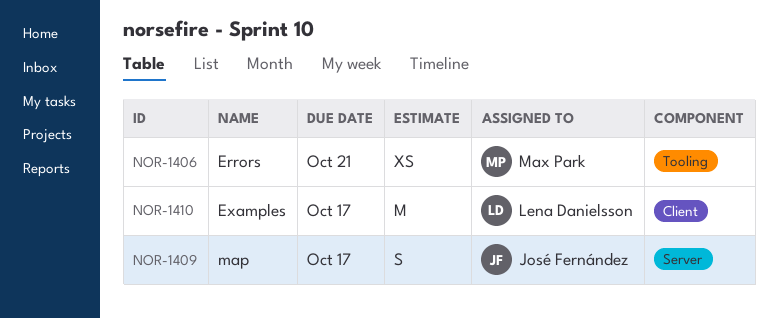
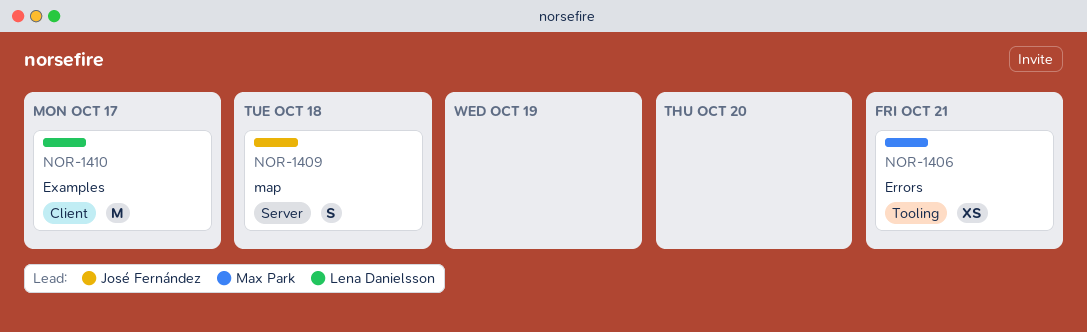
NOR-1409, due: Oct 17 -> Oct 18

